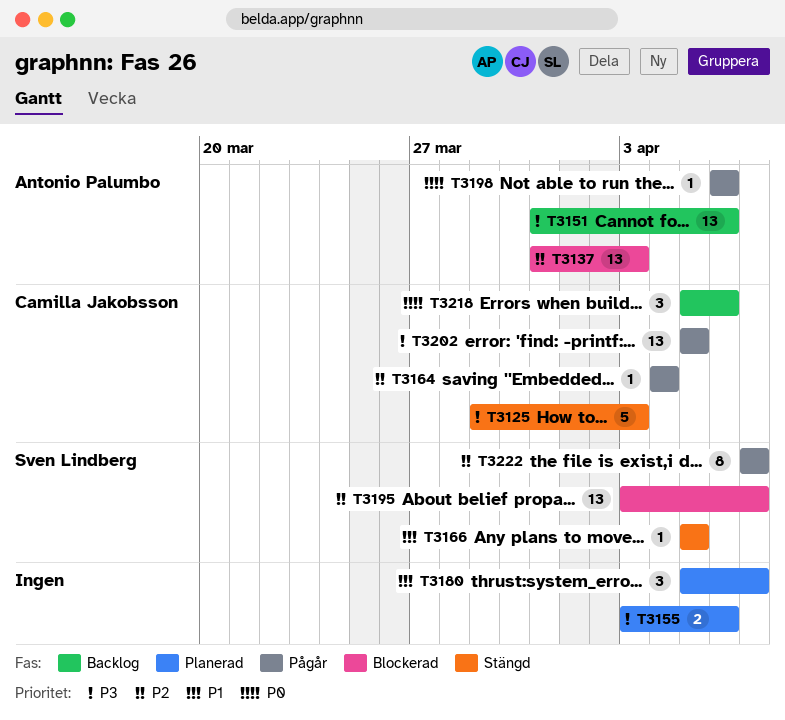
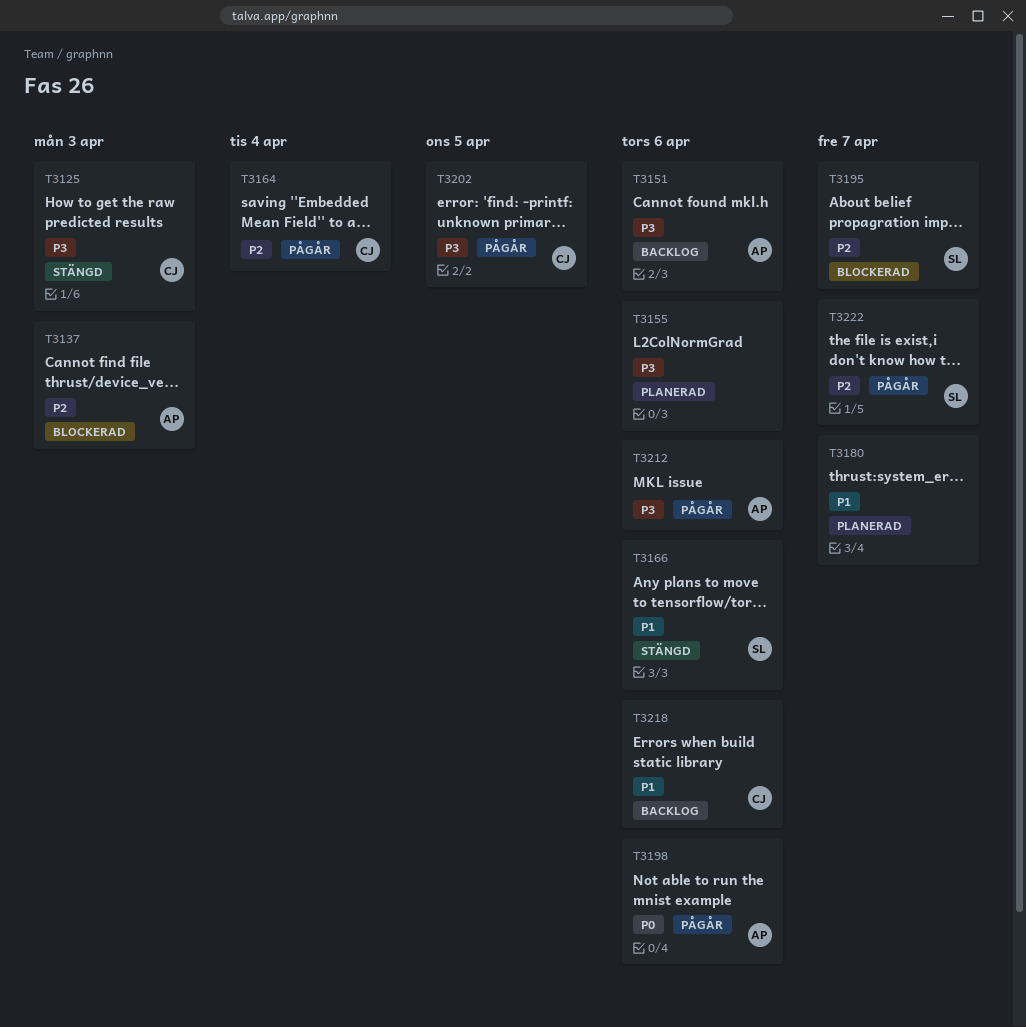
T3166, due: Apr 5 -> Apr 6
T3212: none -> present
T3218, priority: P0 -> P1

